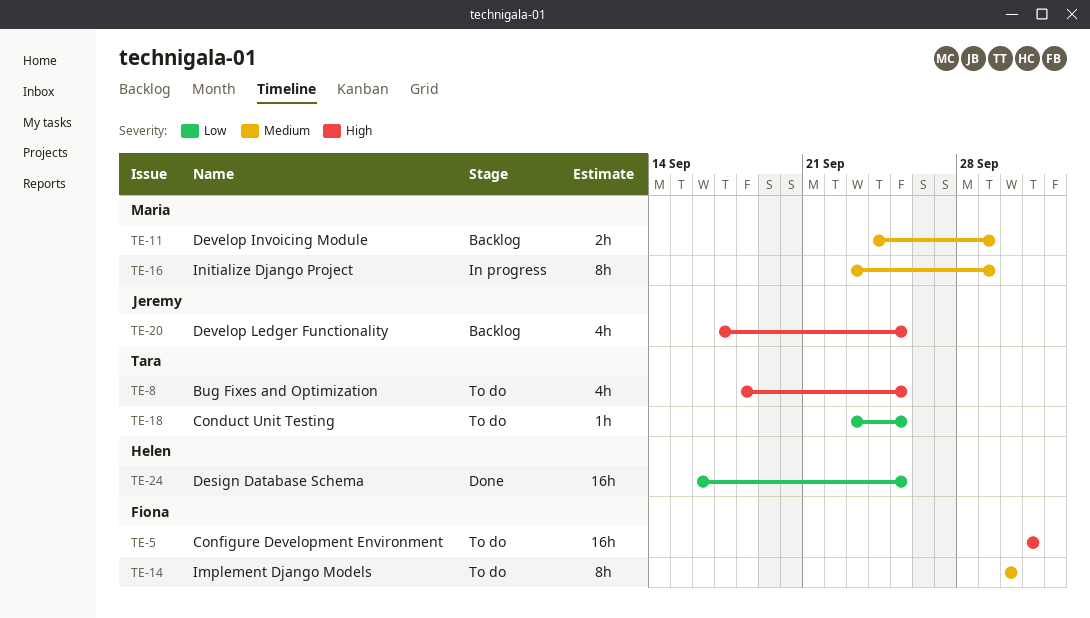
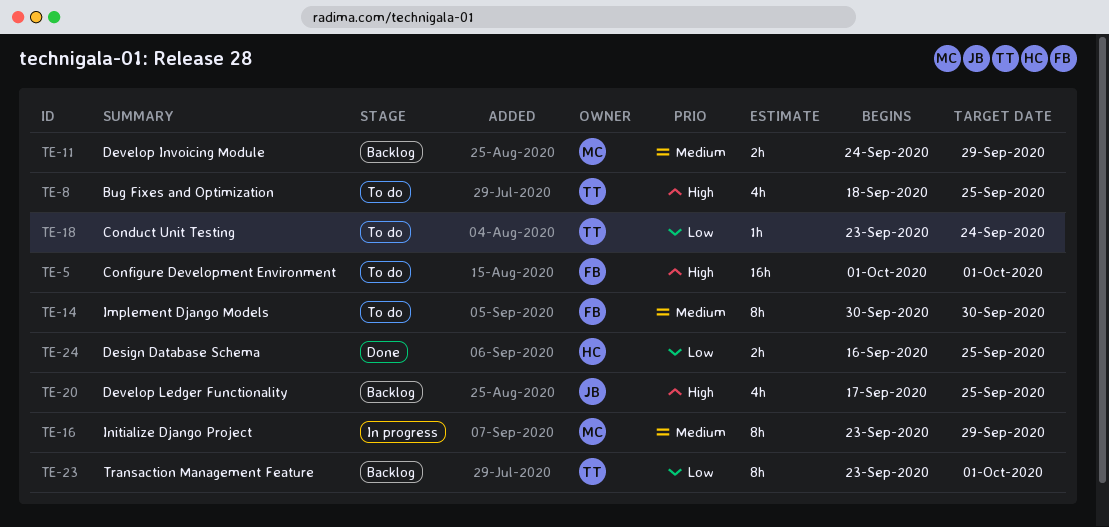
TE-18, due: Sep 25 -> Sep 24
TE-23: none -> present
TE-24, estimate: 16h -> 2h

